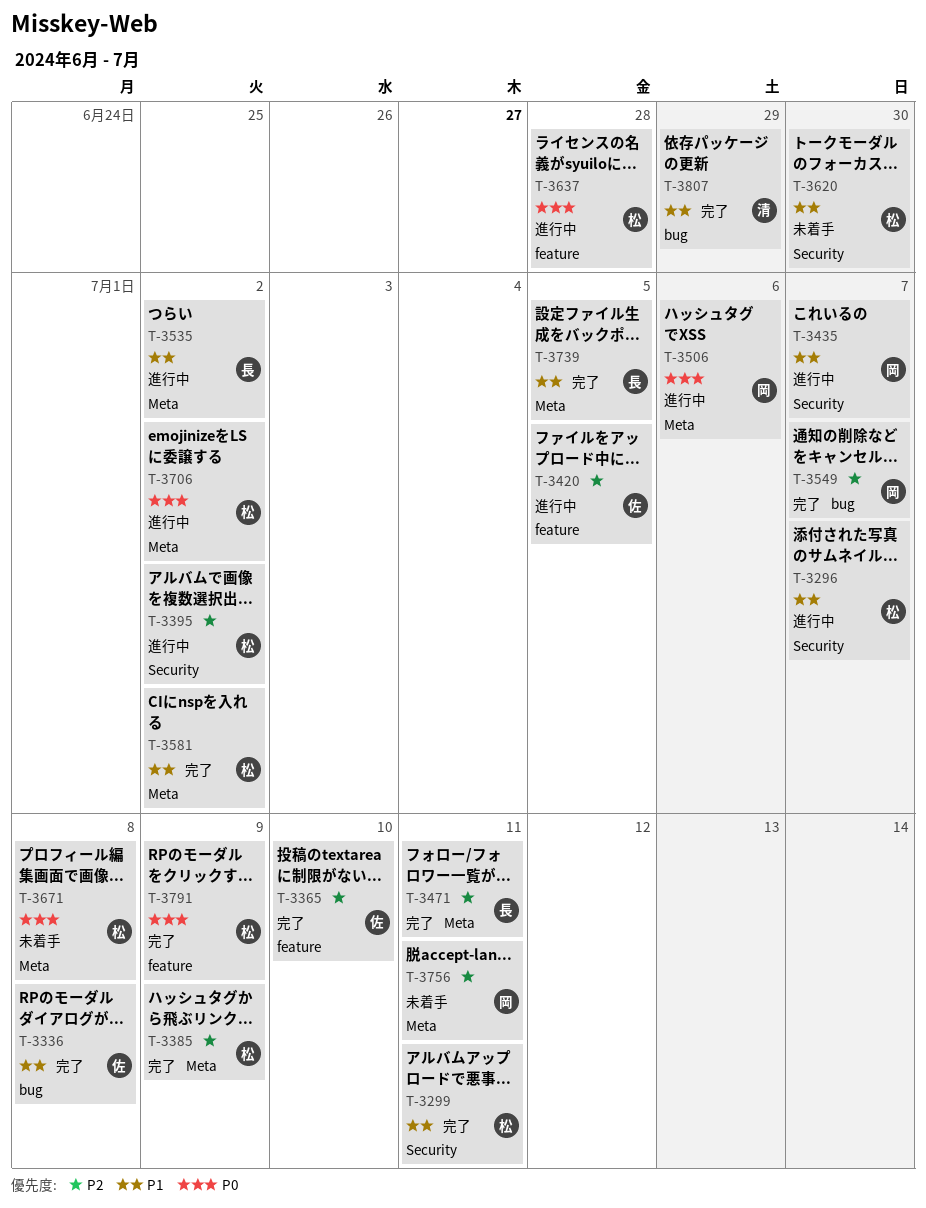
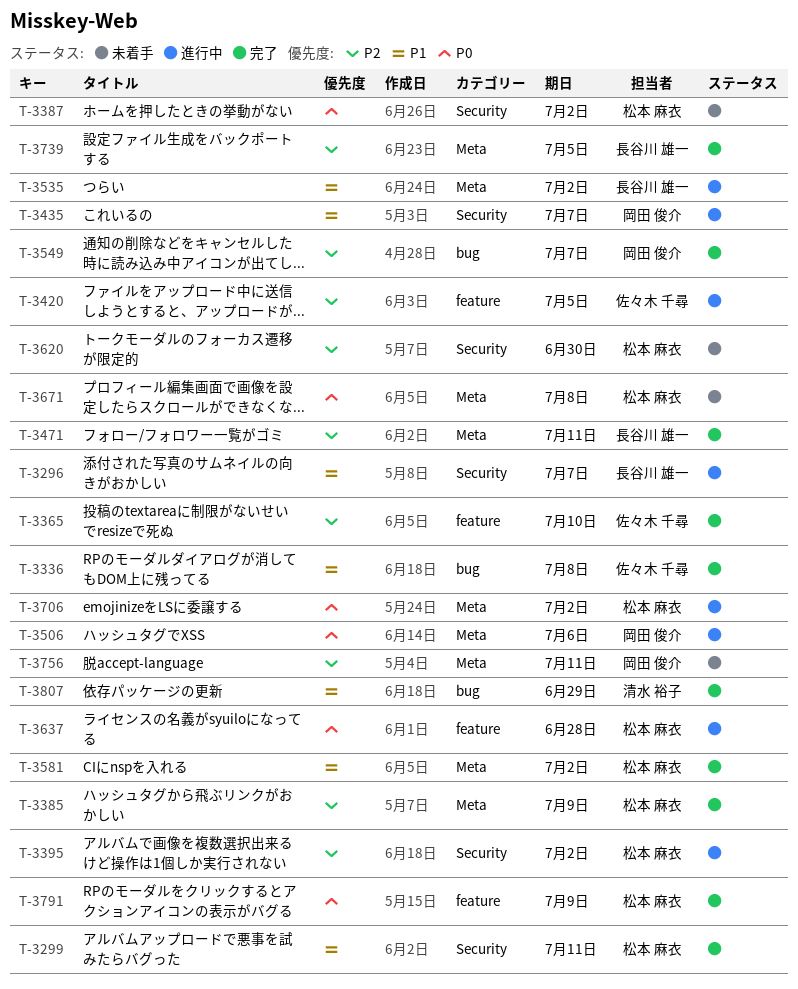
T-3296, owner: 松本 麻衣 -> 長谷川 雄一
T-3387: none -> present
T-3620, priority: P1 -> P2
T-3739, priority: P1 -> P2

